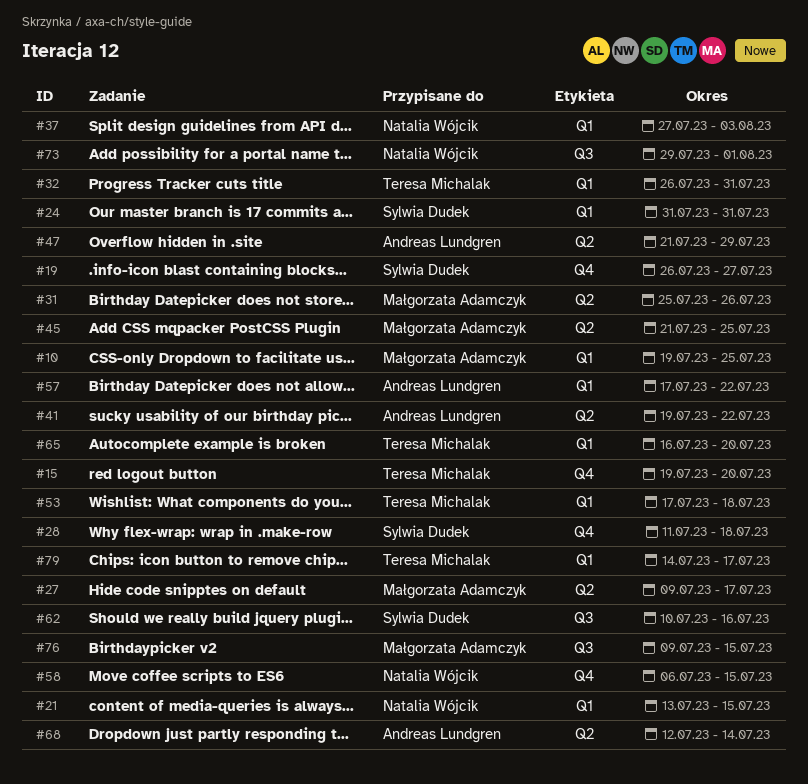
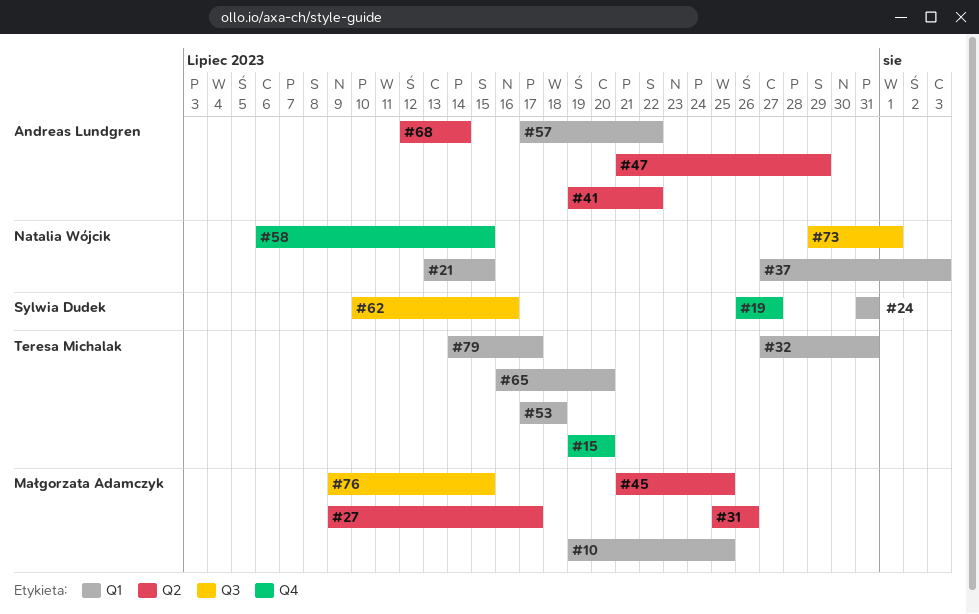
#28: present -> none
#32, start: Jul 26 -> Jul 27

